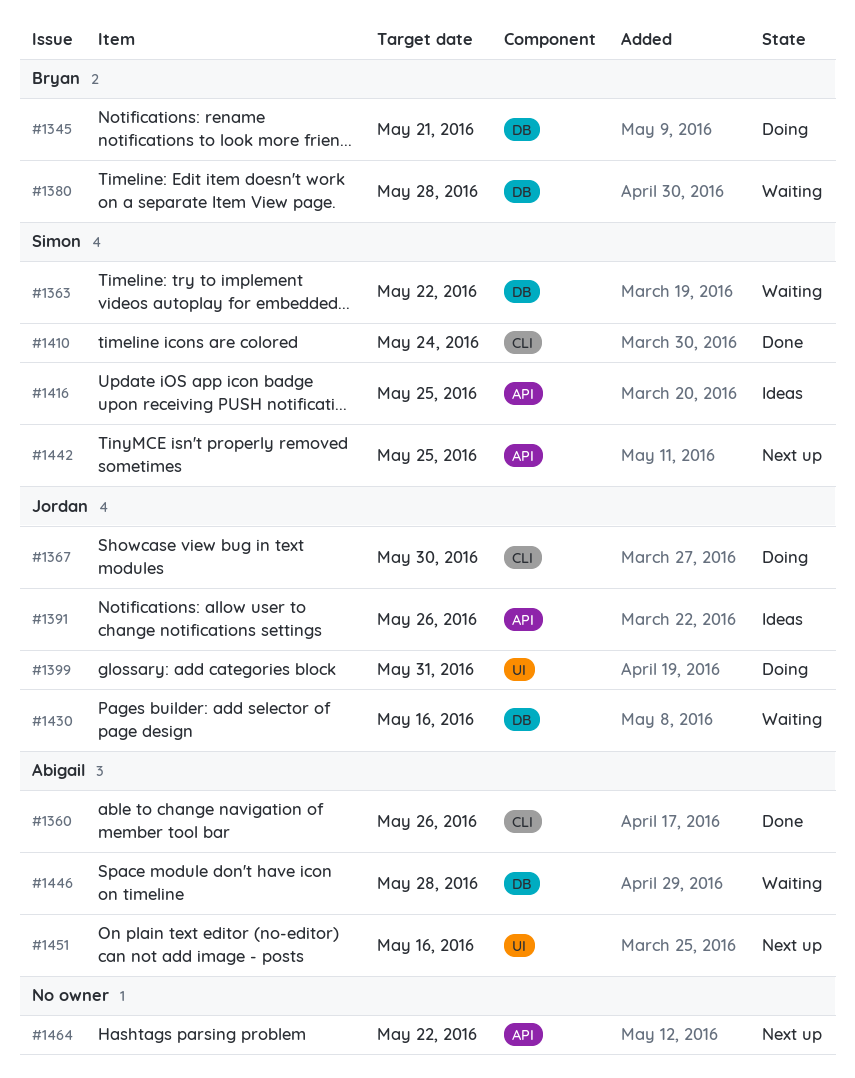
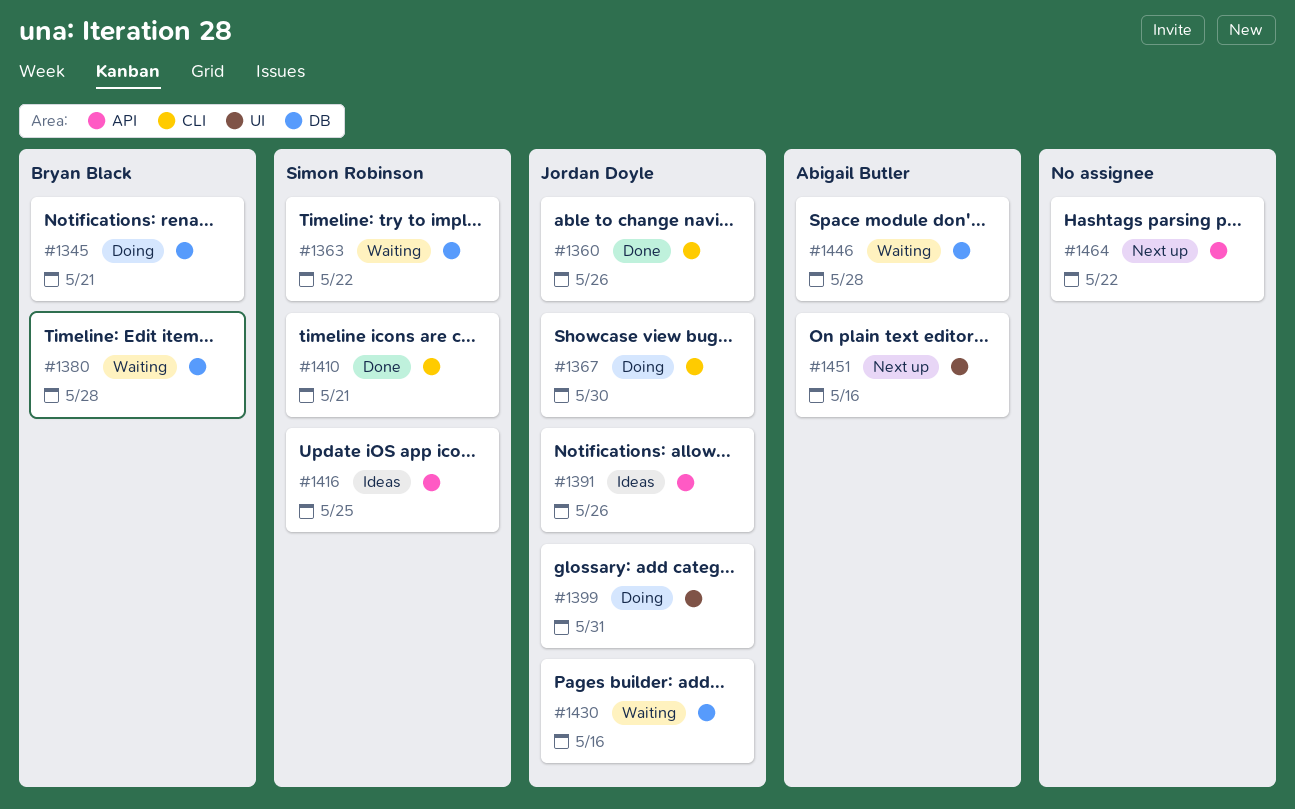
#1360, owner: Abigail Butler -> Jordan Doyle
#1410, due: May 24 -> May 21
#1442: present -> none

